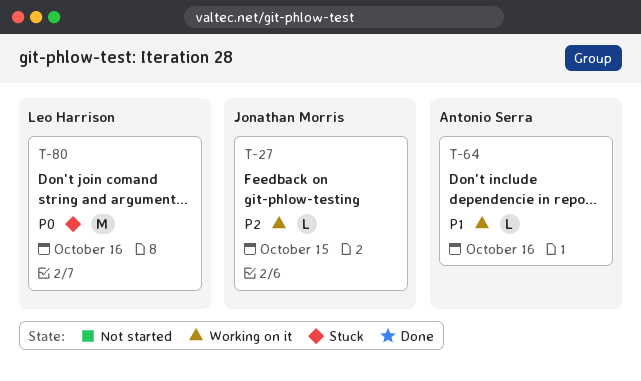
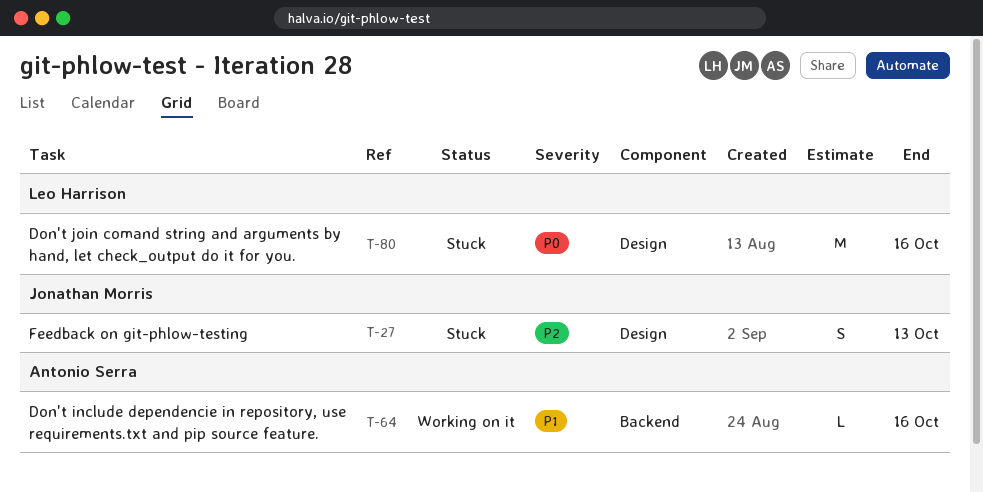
T-27, status: Working on it -> Stuck
T-27, estimate: L -> S
T-27, due: Oct 15 -> Oct 13

